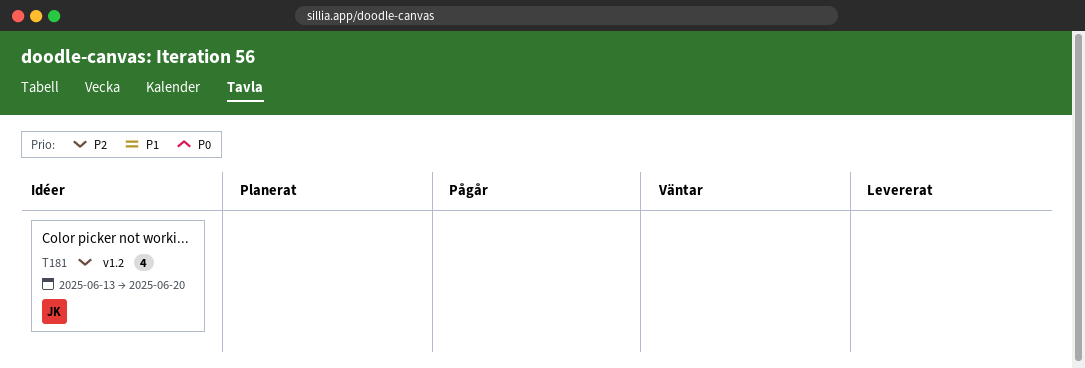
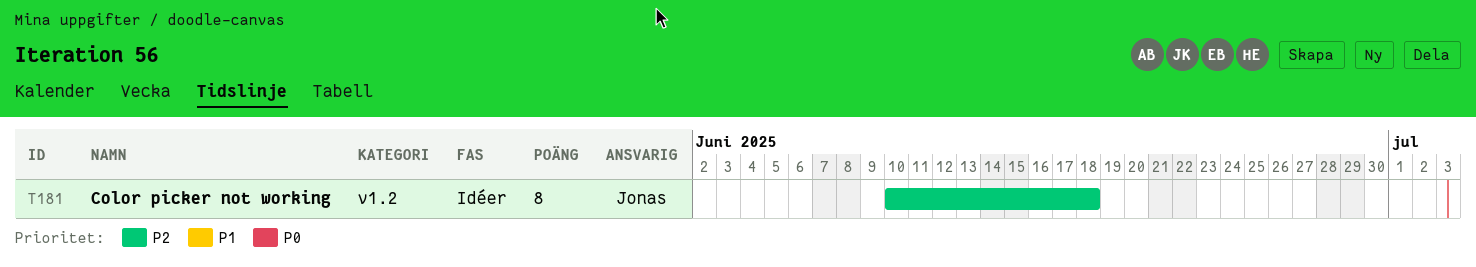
T181, estimate: 4 -> 8
T181, start: Jun 13 -> Jun 10
T181, due: Jun 20 -> Jun 18

